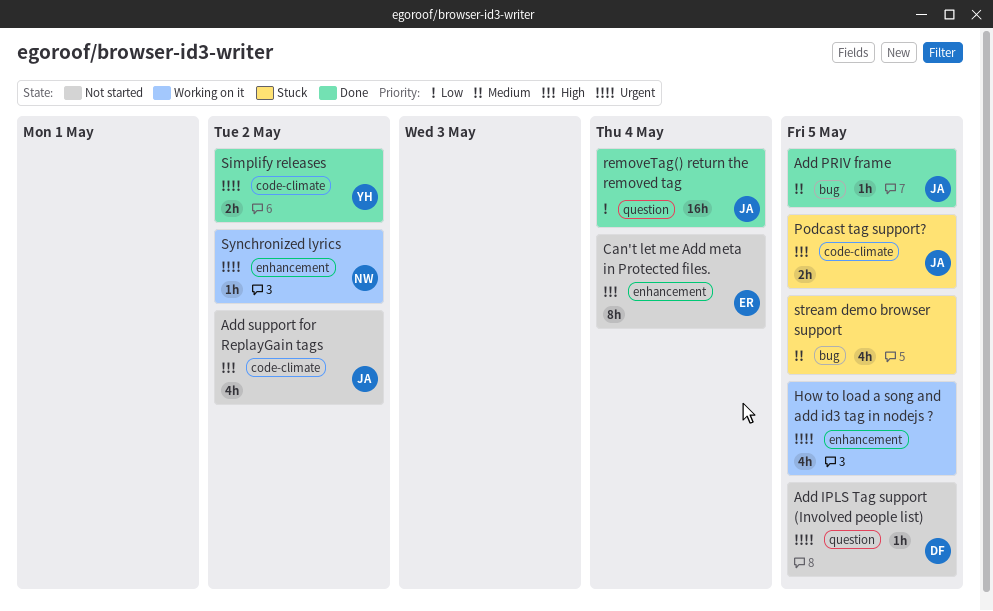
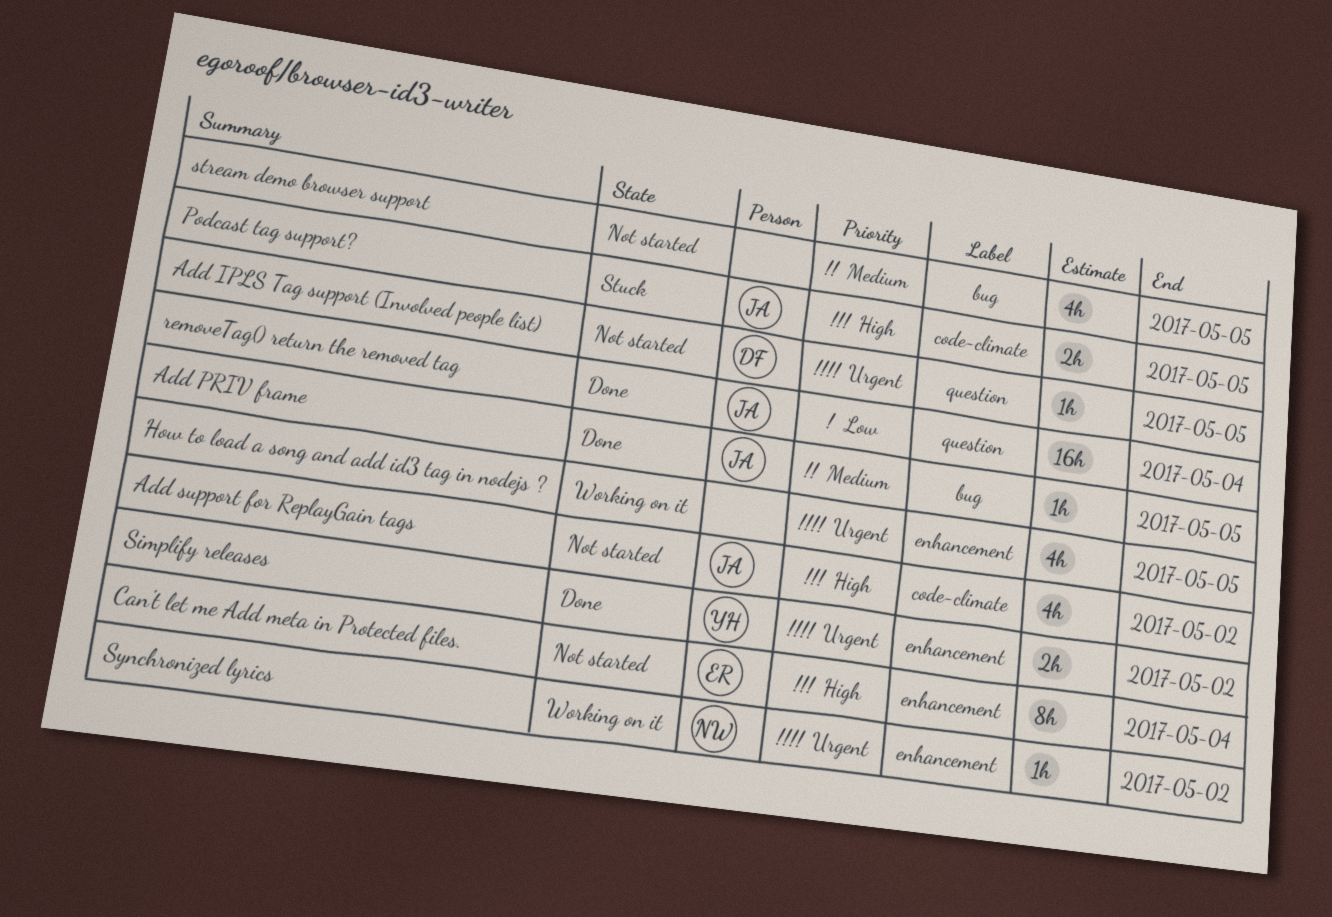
Simplify releases, label: code-climate -> enhancement
stream demo browser support, status: Stuck -> Not started

